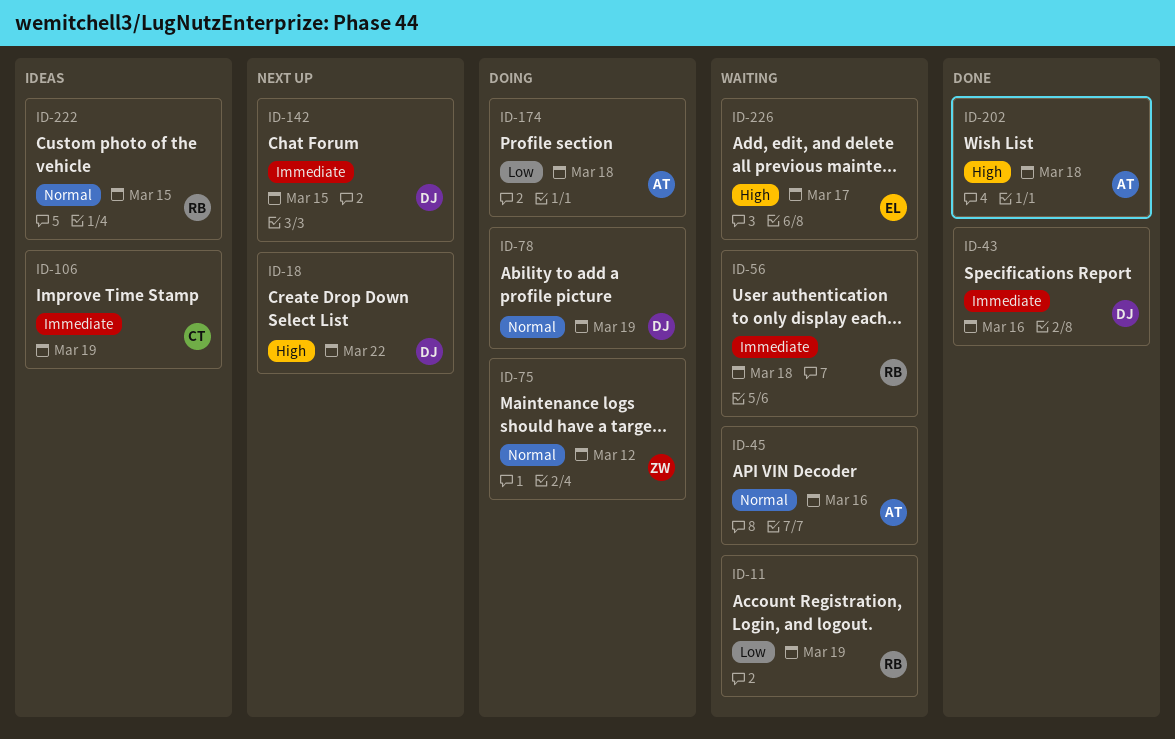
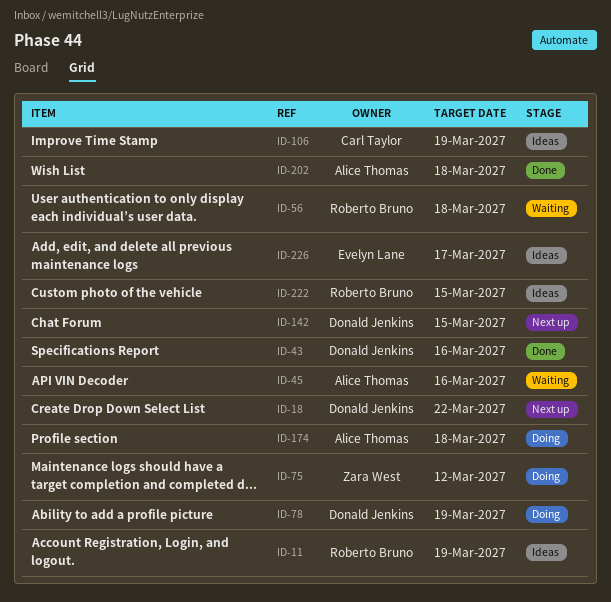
ID-11, status: Waiting -> Ideas
ID-226, status: Waiting -> Ideas

